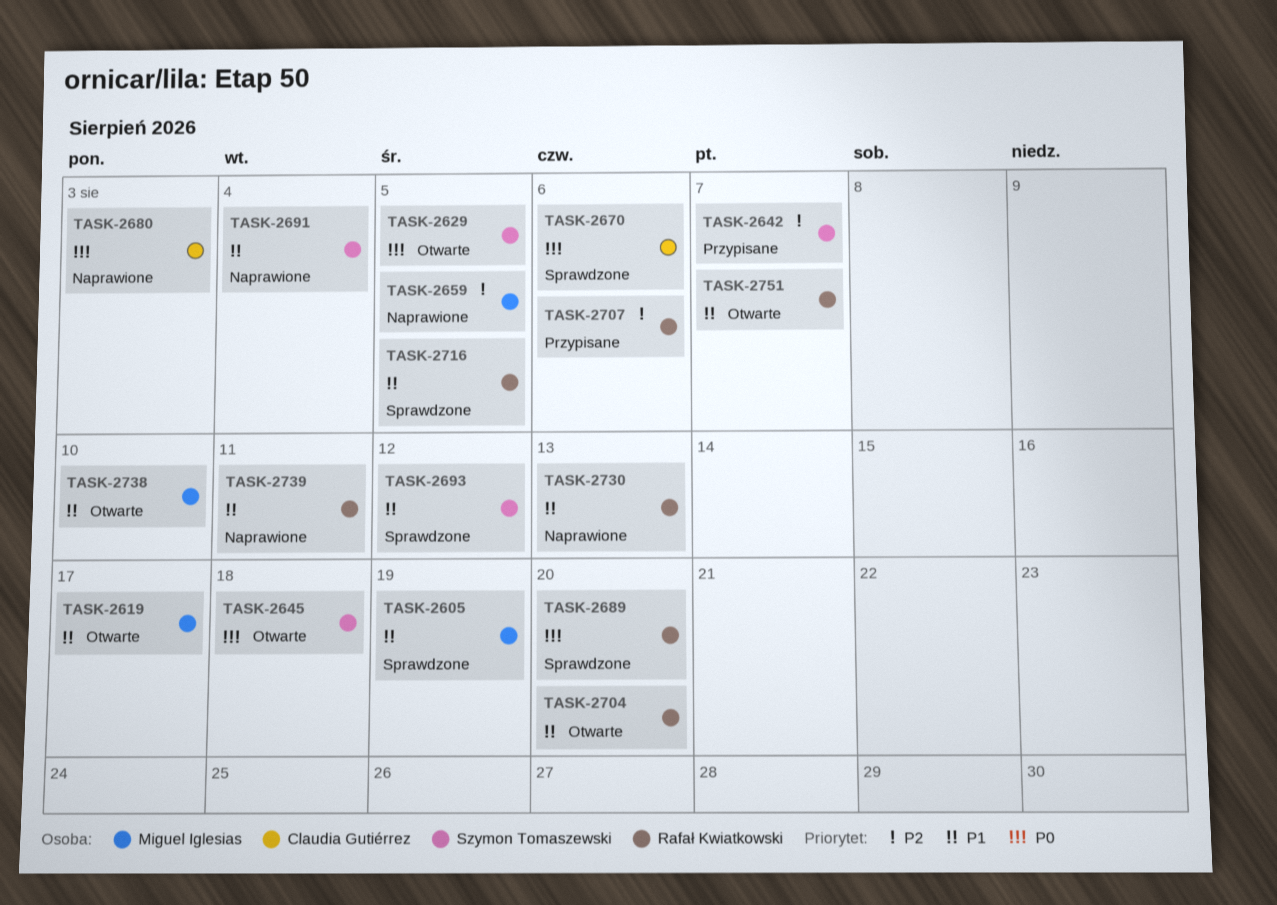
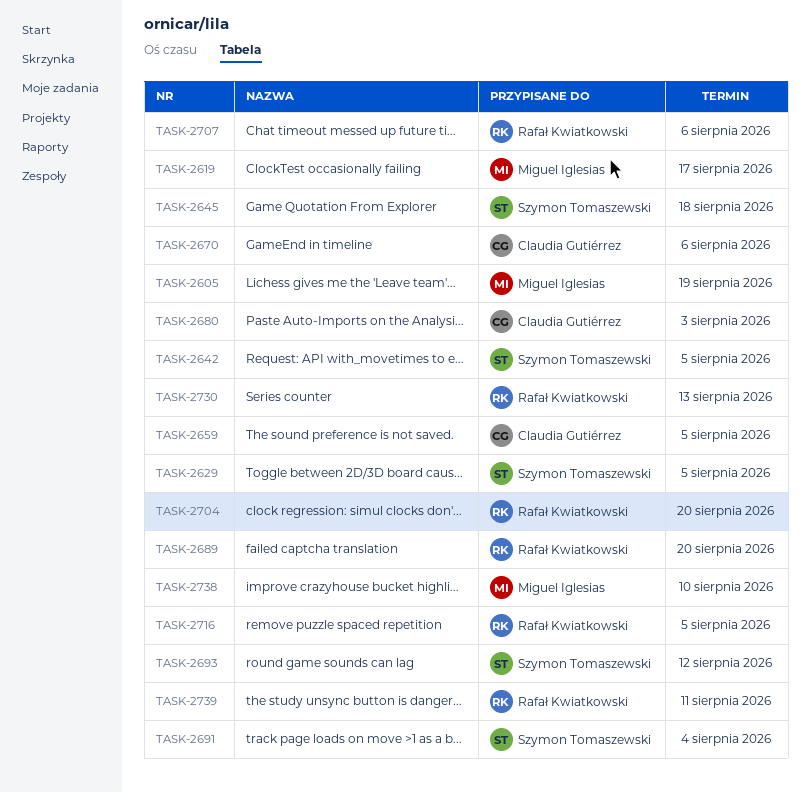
TASK-2642, due: Aug 7 -> Aug 5
TASK-2659, owner: Miguel Iglesias -> Claudia Gutiérrez
TASK-2751: present -> none

